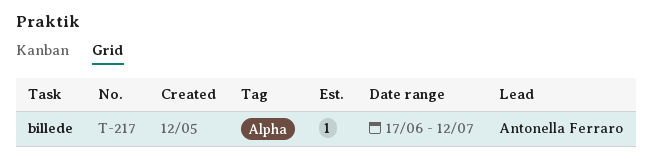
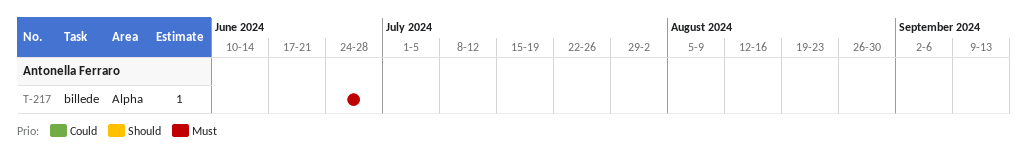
T-217, start: Jun 17 -> Jun 24
T-217, due: Jul 12 -> Jun 28

